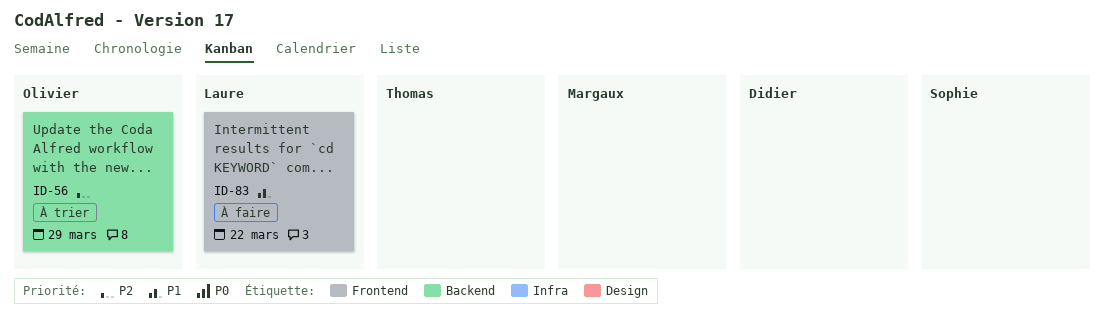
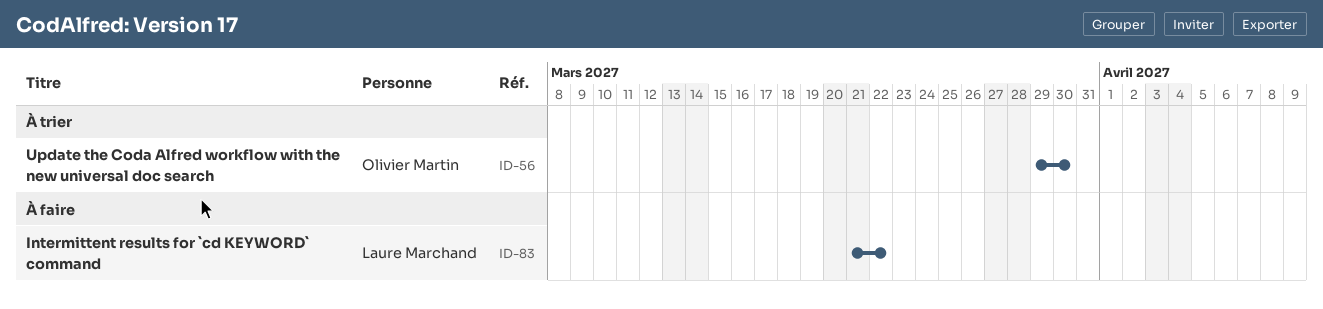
ID-56, due: Mar 29 -> Mar 30

